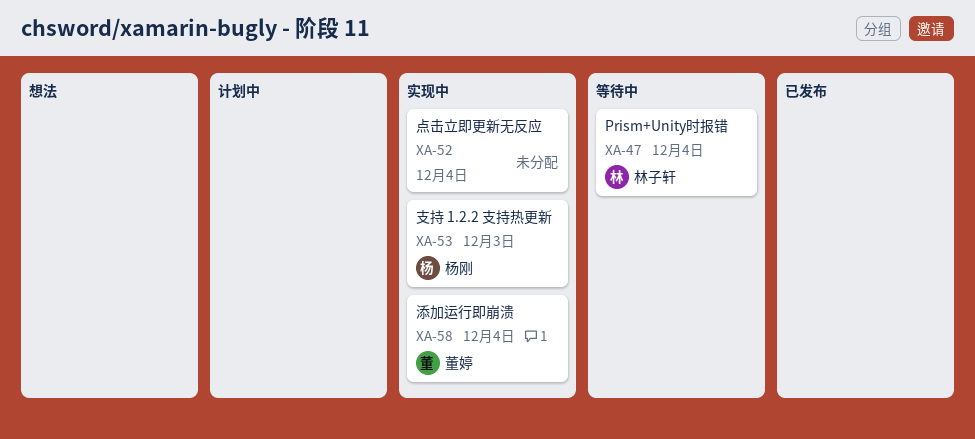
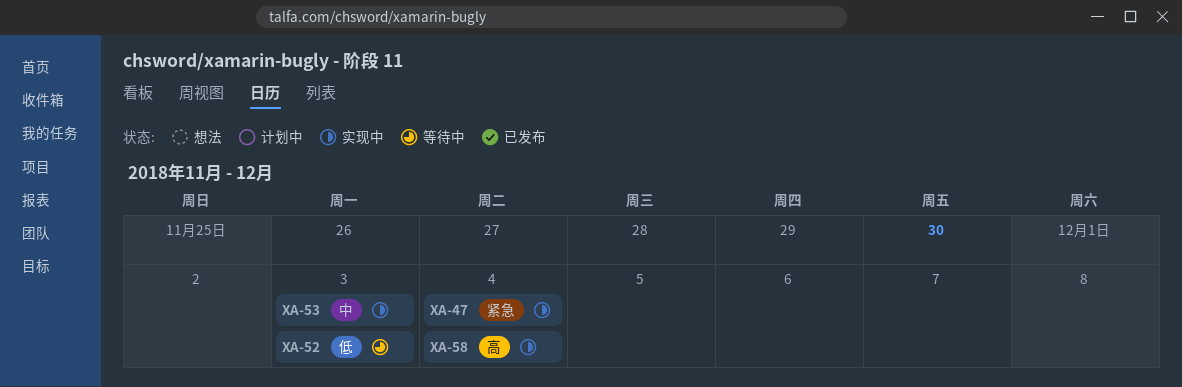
XA-47, status: 等待中 -> 实现中
XA-52, status: 实现中 -> 等待中
XA-52, due: Dec 4 -> Dec 3

